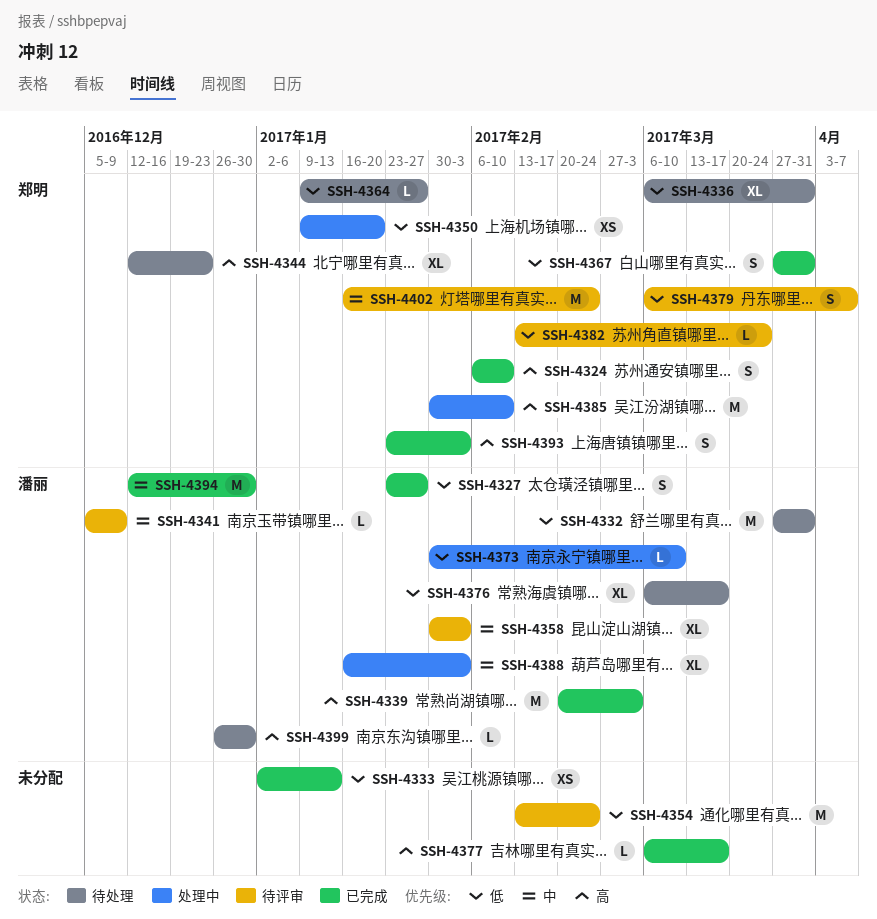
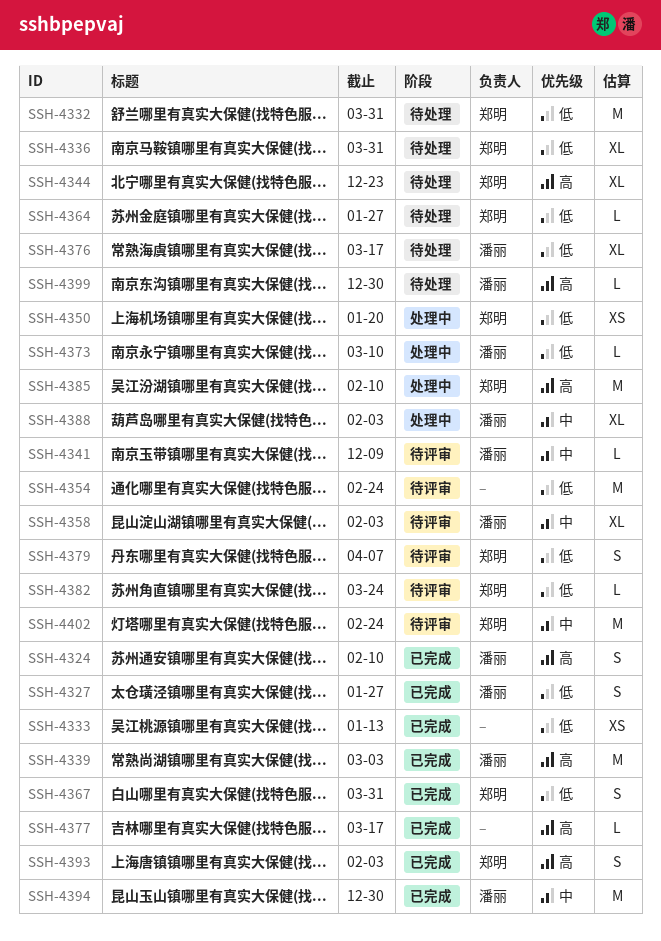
SSH-4324, owner: 郑明 -> 潘丽
SSH-4332, owner: 潘丽 -> 郑明

